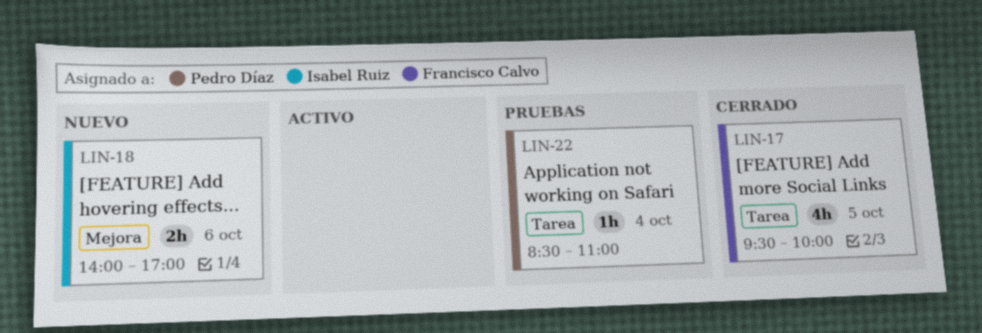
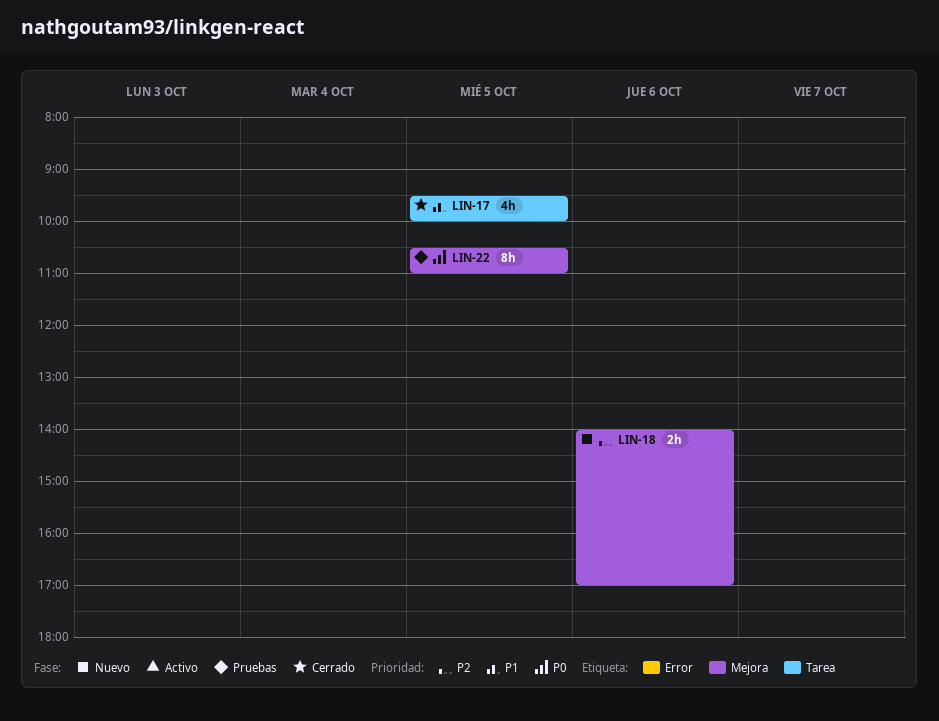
LIN-22, label: Tarea -> Mejora
LIN-22, estimate: 1h -> 8h
LIN-22, day: Oct 4 -> Oct 5
LIN-22, begins: 08:30 -> 10:30

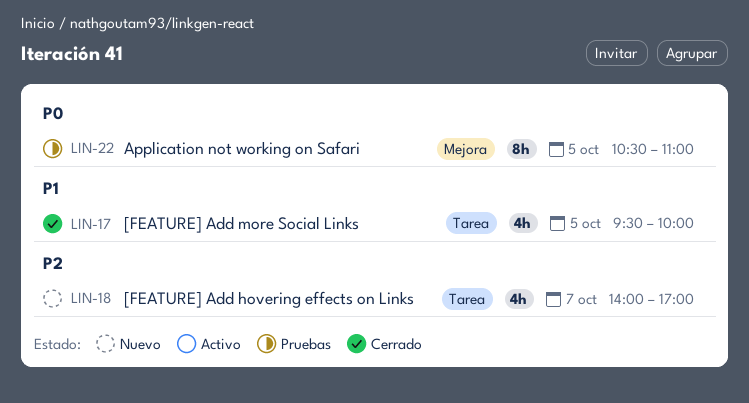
LIN-18, label: Mejora -> Tarea
LIN-18, estimate: 2h -> 4h
LIN-18, day: Oct 6 -> Oct 7

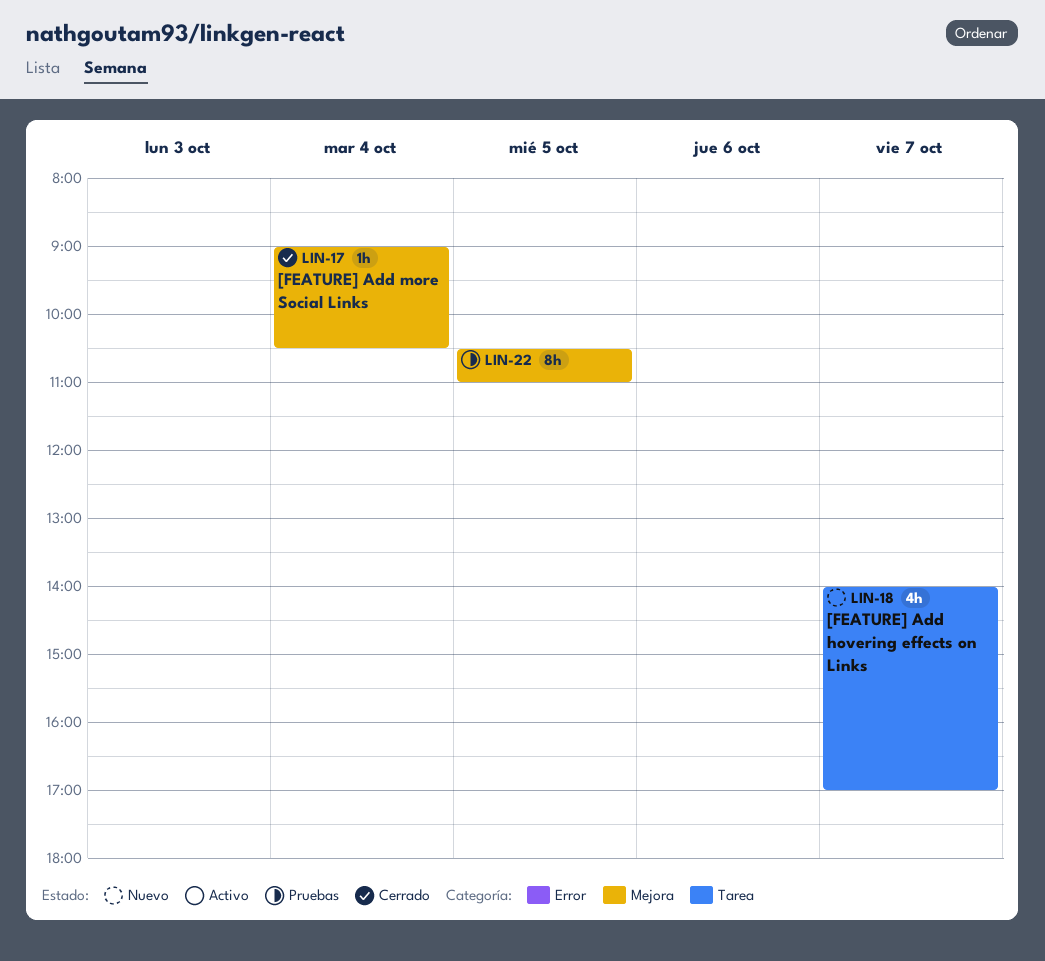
LIN-17, label: Tarea -> Mejora
LIN-17, estimate: 4h -> 1h
LIN-17, day: Oct 5 -> Oct 4
LIN-17, begins: 09:30 -> 09:00
LIN-17, ends: 10:00 -> 10:30

